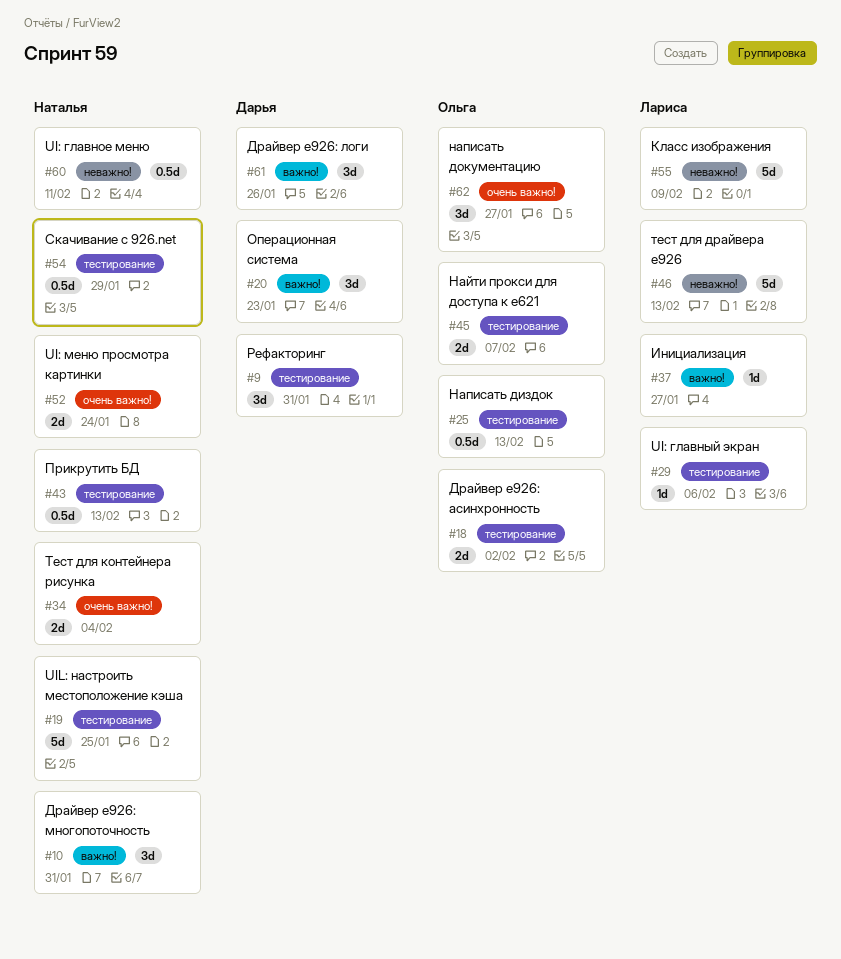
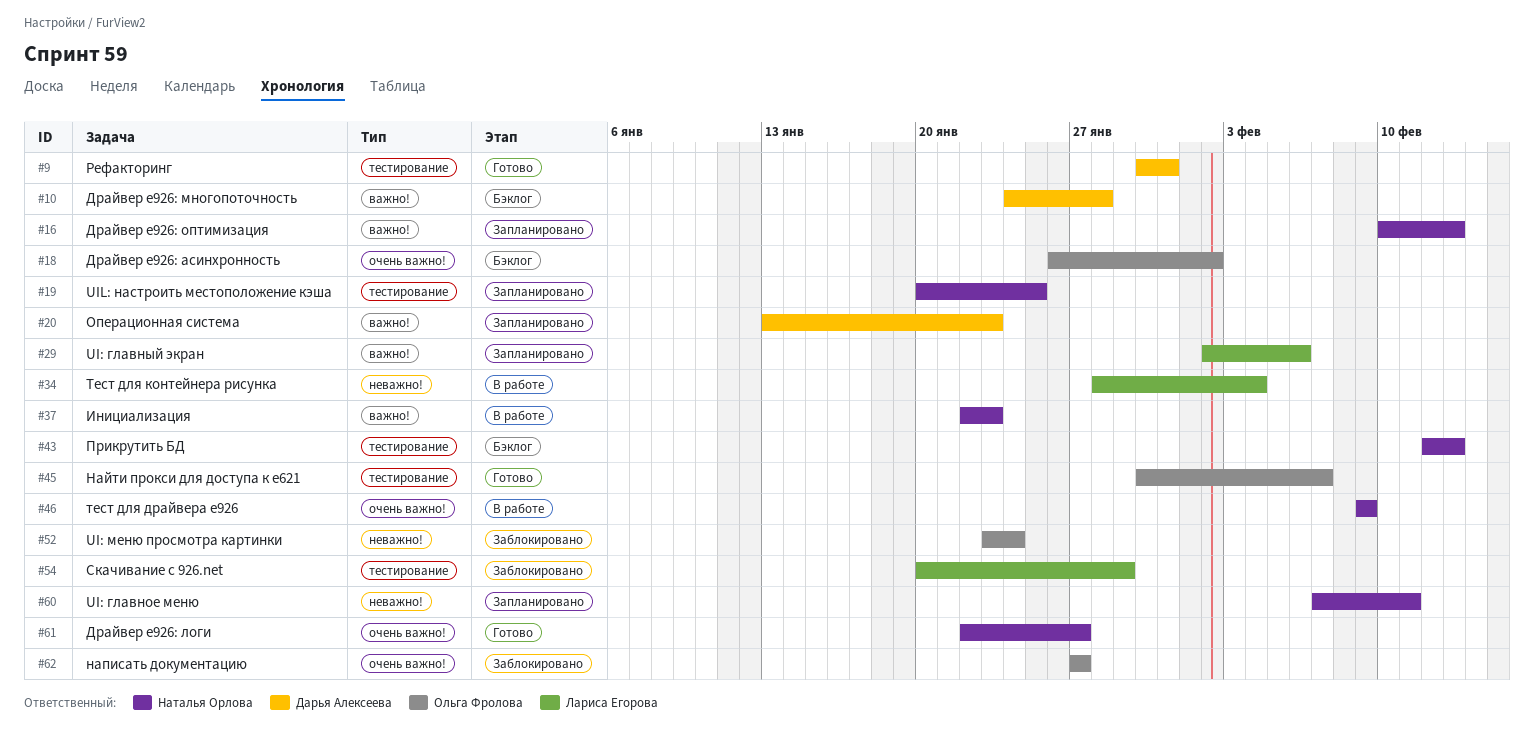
#10, owner: Наталья Орлова -> Дарья Алексеева
#10, due: Jan 31 -> Jan 28
#16: none -> present
#18, label: тестирование -> очень важно!
#25: present -> none
#29, label: тестирование -> важно!
#34, owner: Наталья Орлова -> Лариса Егорова
#34, label: очень важно! -> неважно!
#37, owner: Лариса Егорова -> Наталья Орлова
#37, due: Jan 27 -> Jan 23
#46, owner: Лариса Егорова -> Наталья Орлова
#46, label: неважно! -> очень важно!
#46, due: Feb 13 -> Feb 9
#52, owner: Наталья Орлова -> Ольга Фролова
#52, label: очень важно! -> неважно!
#54, owner: Наталья Орлова -> Лариса Егорова
#55: present -> none
#61, owner: Дарья Алексеева -> Наталья Орлова
#61, label: важно! -> очень важно!
#61, due: Jan 26 -> Jan 27

